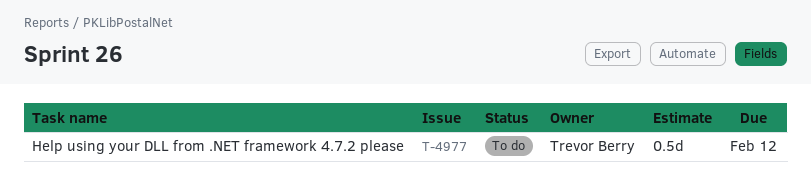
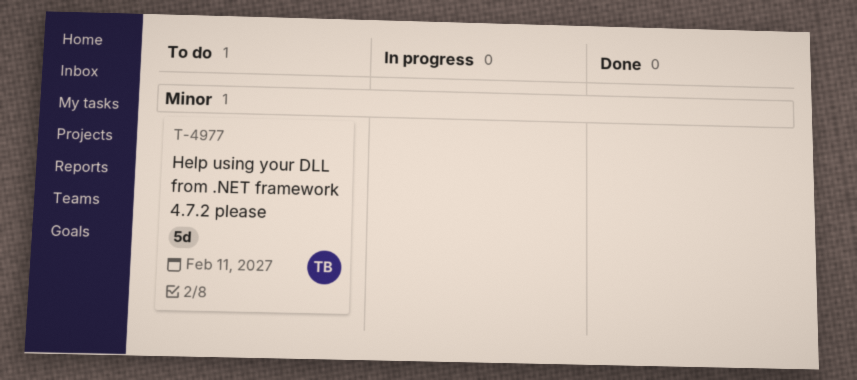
T-4977, estimate: 0.5d -> 5d
T-4977, due: Feb 12 -> Feb 11

